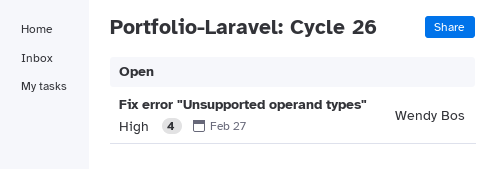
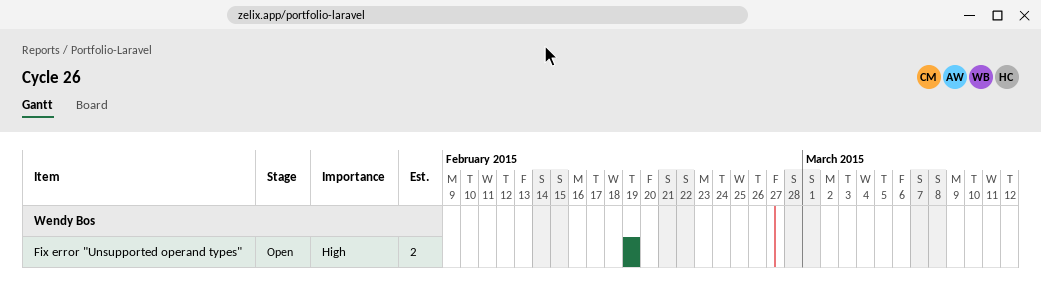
Fix error "Unsupported operand types", estimate: 4 -> 2
Fix error "Unsupported operand types", due: Feb 27 -> Feb 19

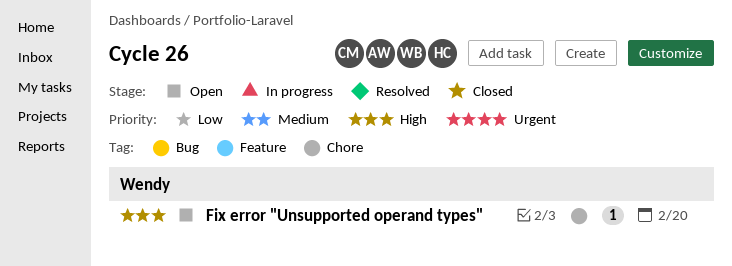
Fix error "Unsupported operand types", estimate: 2 -> 1
Fix error "Unsupported operand types", due: Feb 19 -> Feb 20

